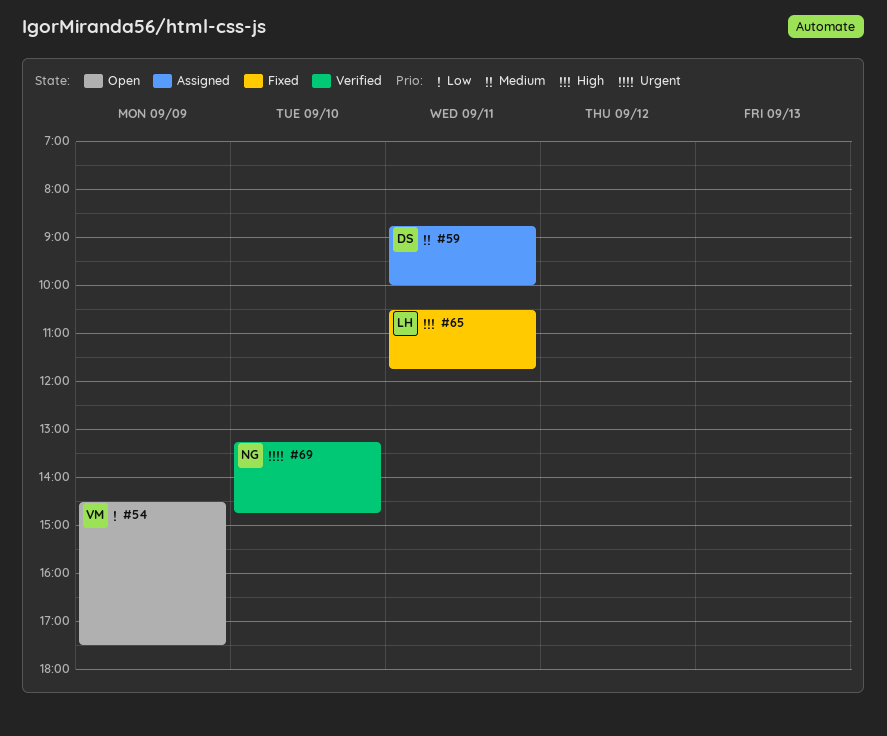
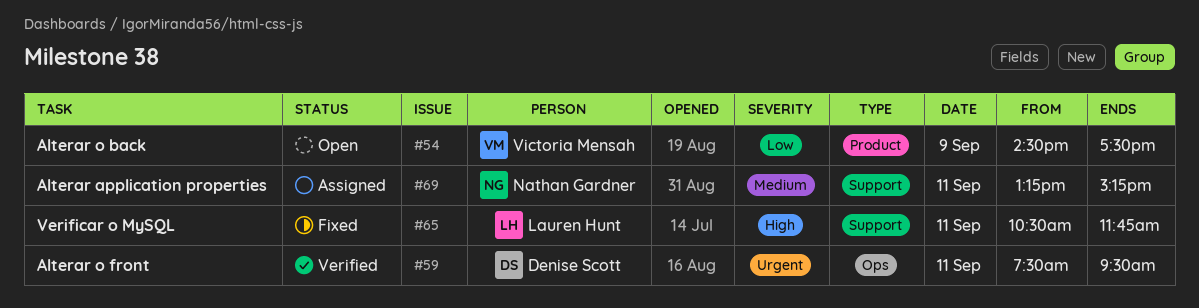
#59, status: Assigned -> Verified
#59, priority: Medium -> Urgent
#59, begins: 08:45 -> 07:30
#59, ends: 10:00 -> 09:30
#69, status: Verified -> Assigned
#69, priority: Urgent -> Medium
#69, day: Sep 10 -> Sep 11
#69, ends: 14:45 -> 15:15

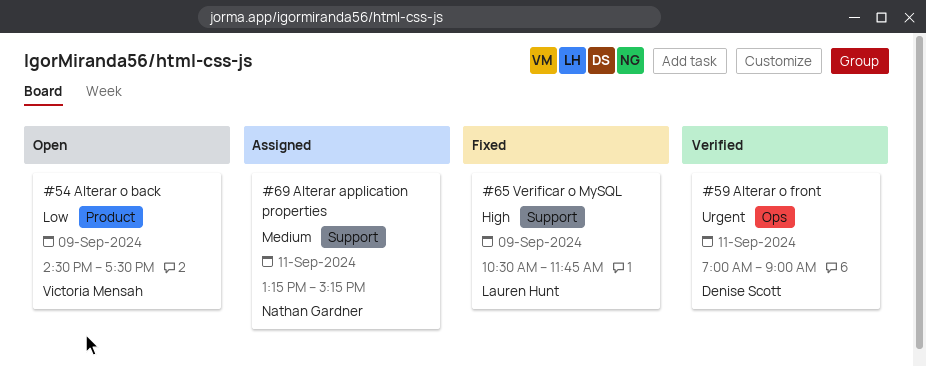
#59, begins: 07:30 -> 07:00
#59, ends: 09:30 -> 09:00
#65, day: Sep 11 -> Sep 9

